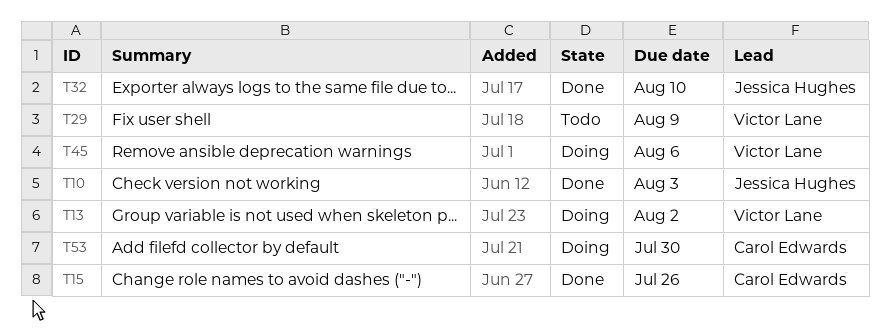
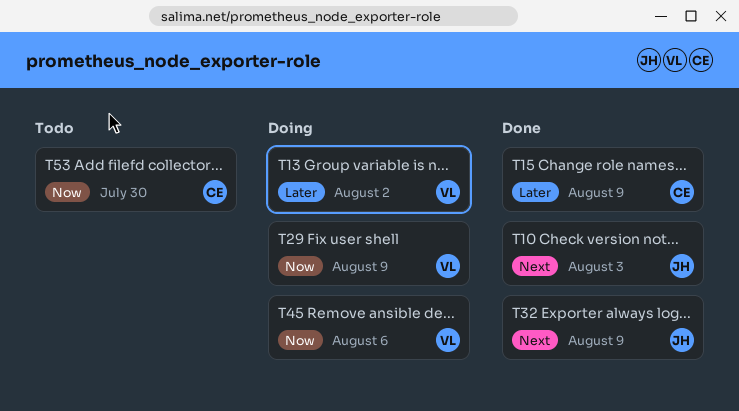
T15, due: Jul 26 -> Aug 9
T29, status: Todo -> Doing
T32, due: Aug 10 -> Aug 9
T53, status: Doing -> Todo

